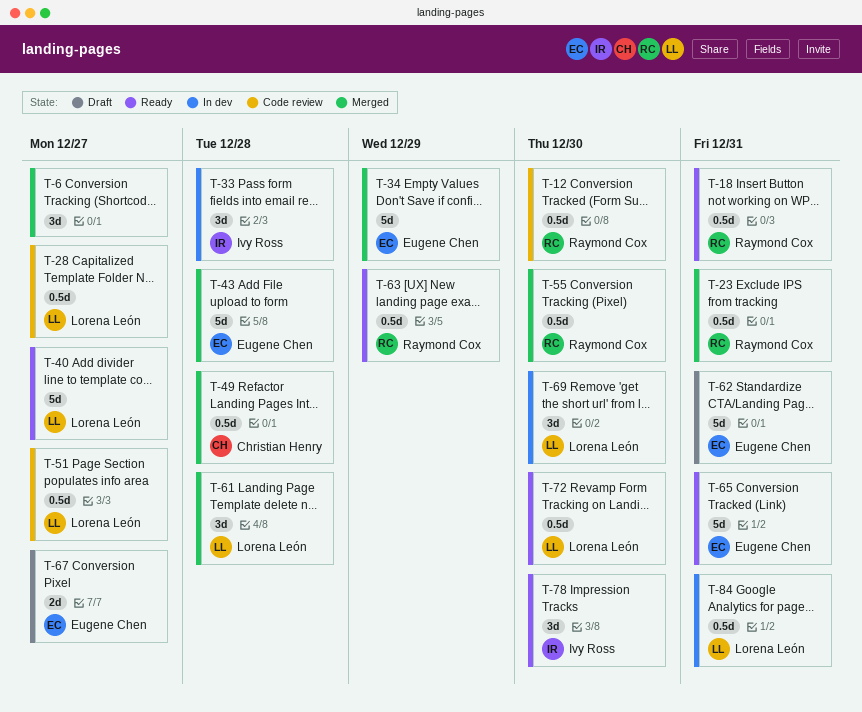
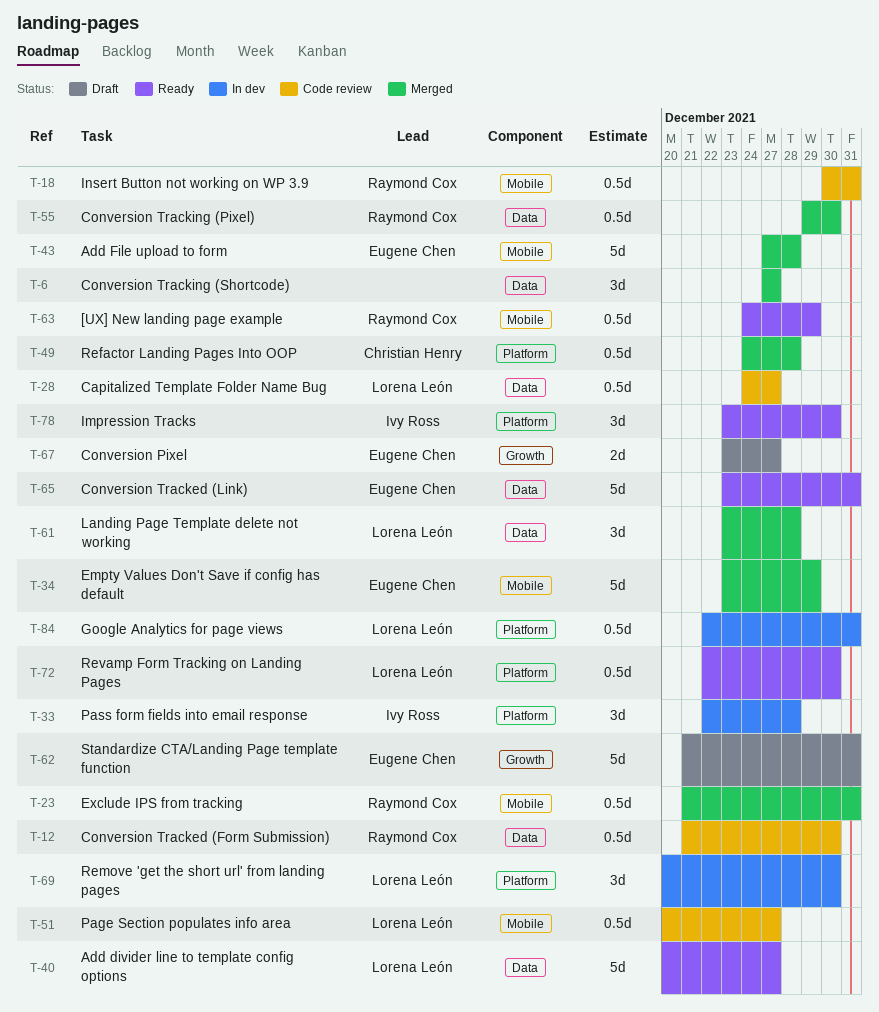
T-18, status: Ready -> Code review

